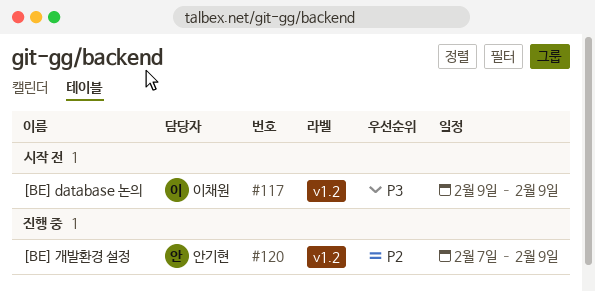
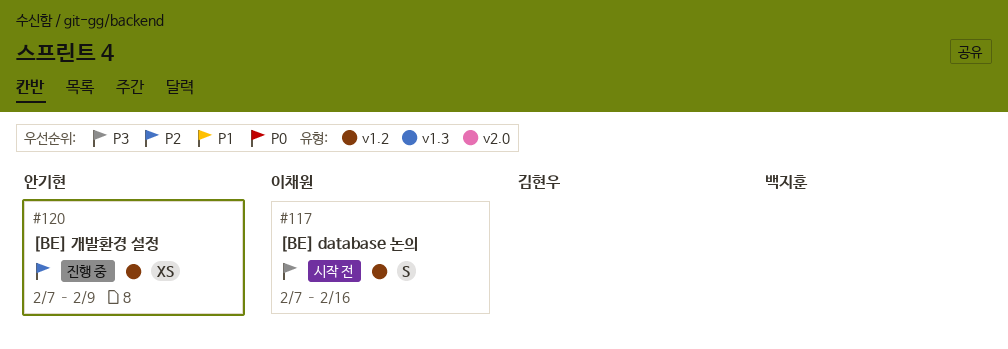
#117, start: Feb 9 -> Feb 7
#117, due: Feb 9 -> Feb 16

